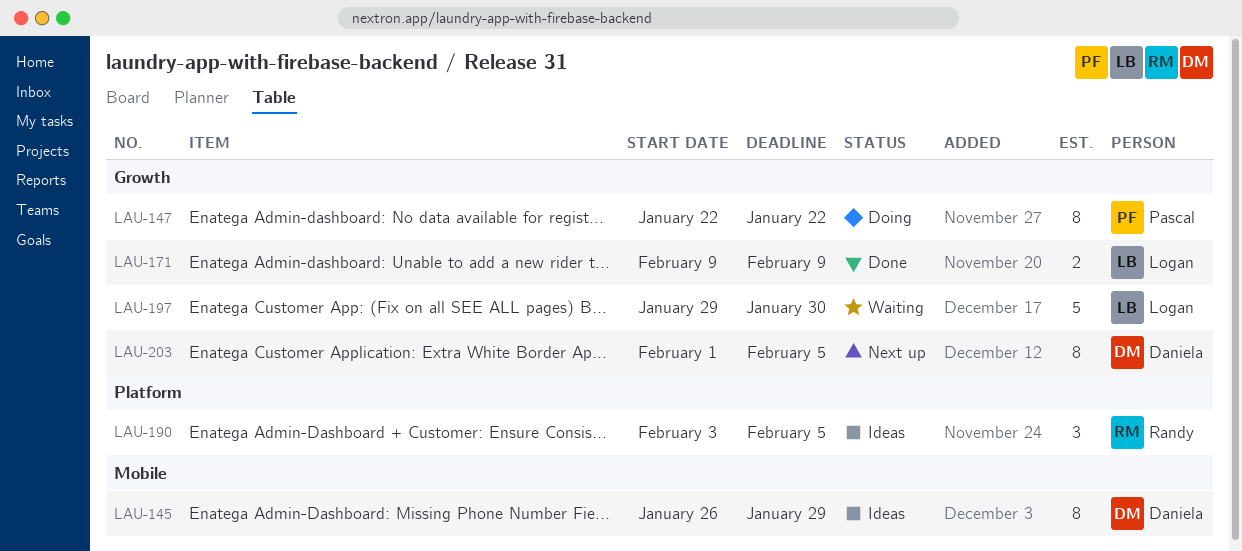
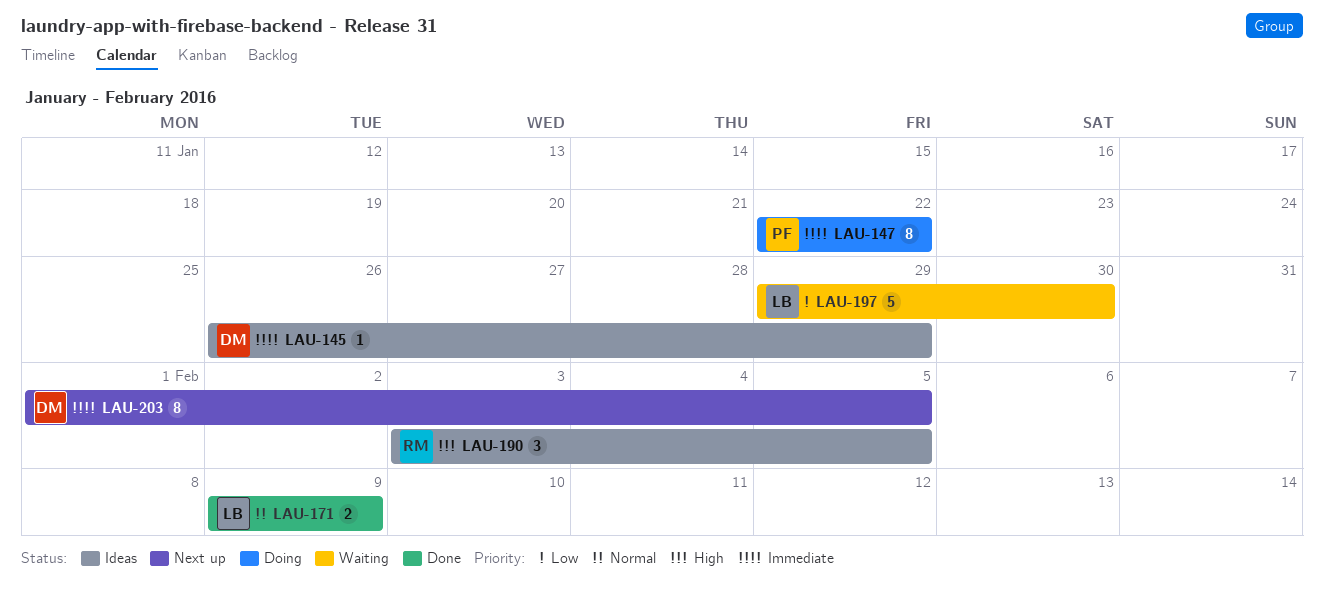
LAU-145, estimate: 8 -> 1

